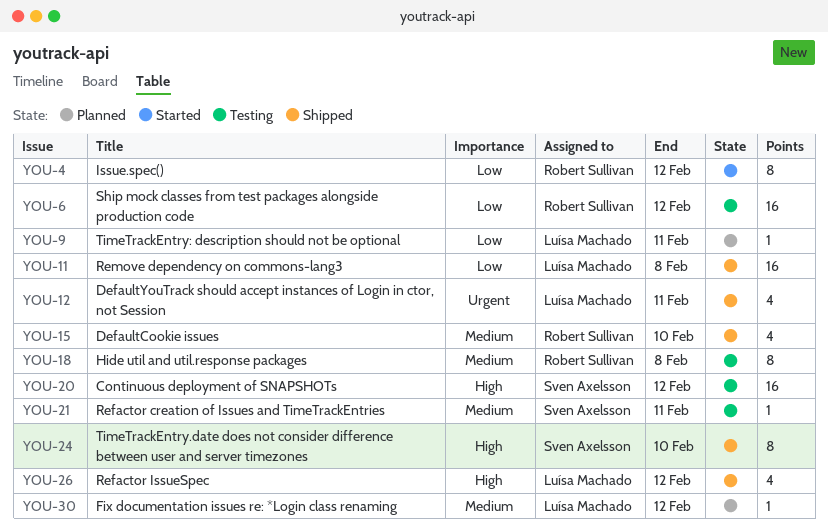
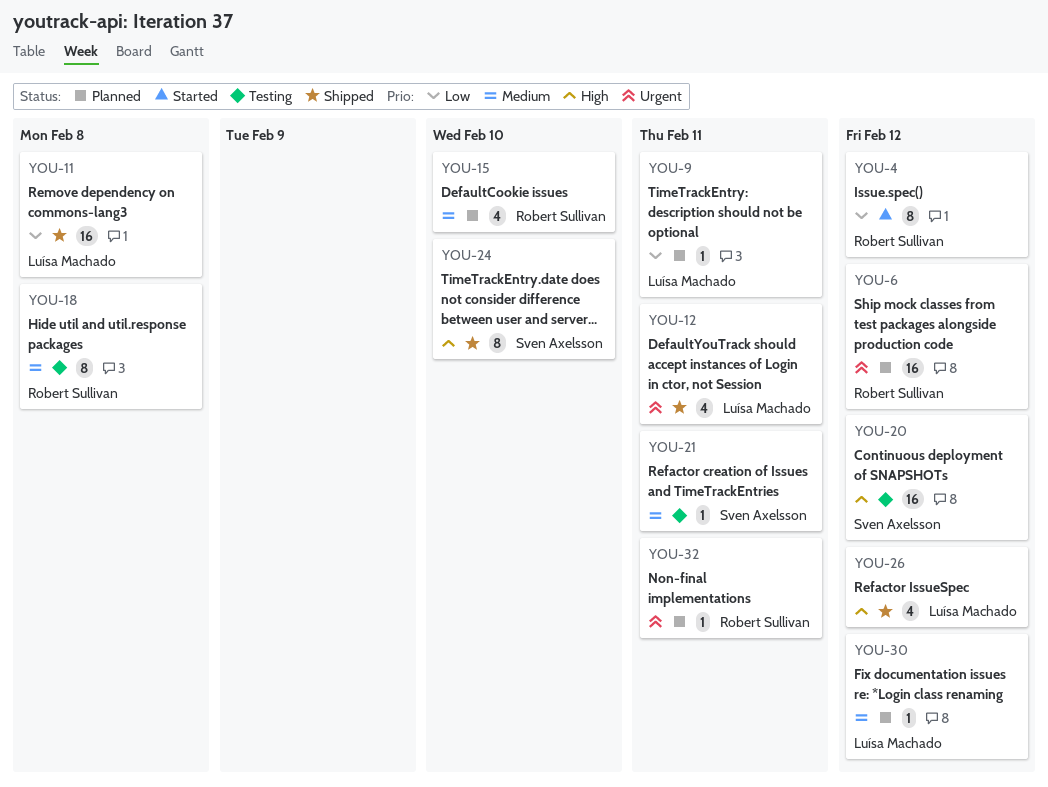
YOU-6, status: Testing -> Planned
YOU-6, priority: Low -> Urgent
YOU-15, status: Shipped -> Planned
YOU-32: none -> present

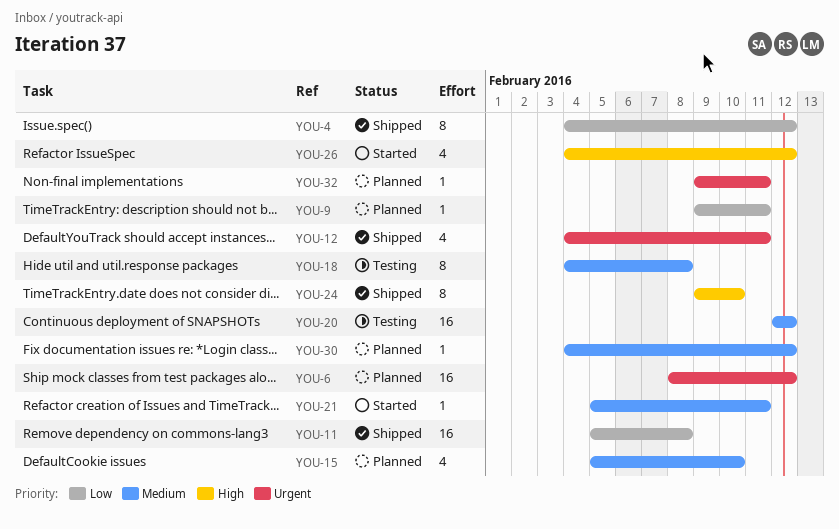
YOU-4, status: Started -> Shipped
YOU-20, priority: High -> Medium
YOU-21, status: Testing -> Started
YOU-26, status: Shipped -> Started

